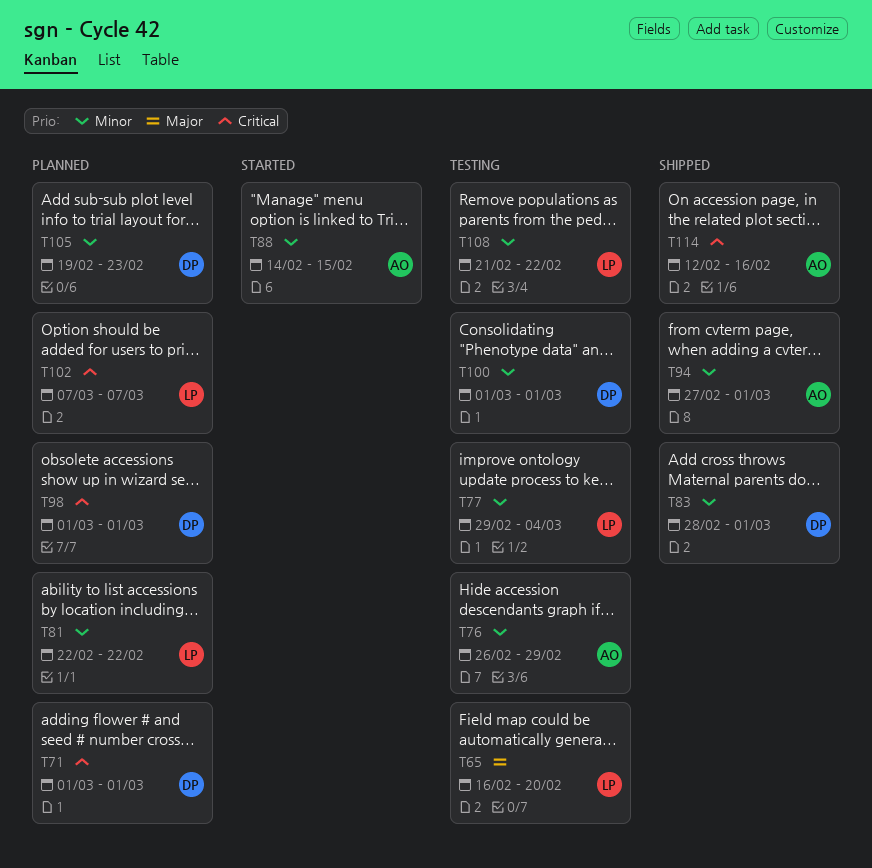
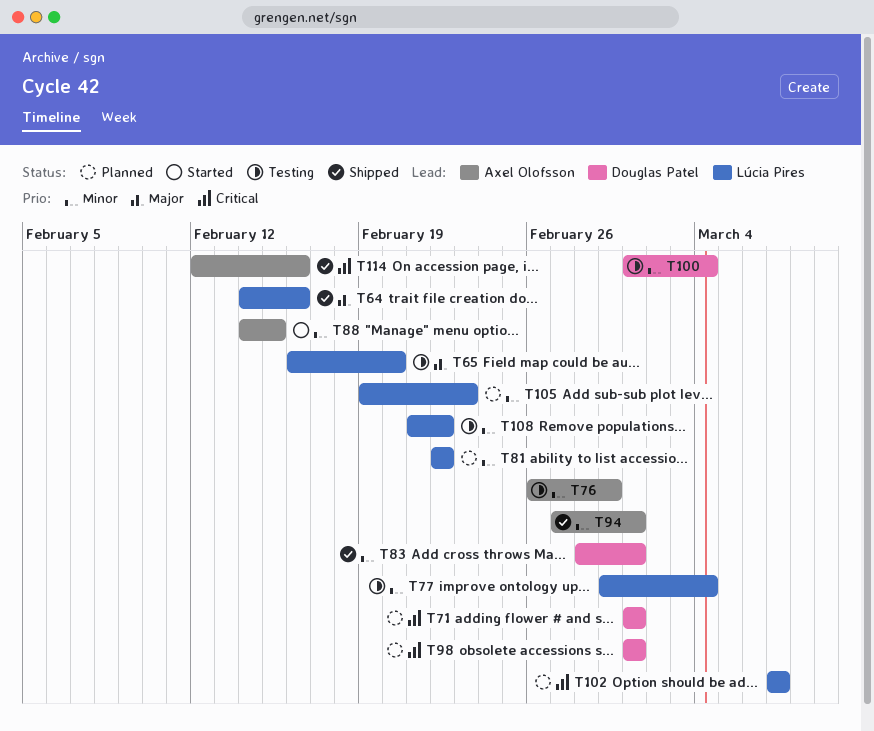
T64: none -> present
T100, due: Mar 1 -> Mar 4
T105, owner: Douglas Patel -> Lúcia Pires

